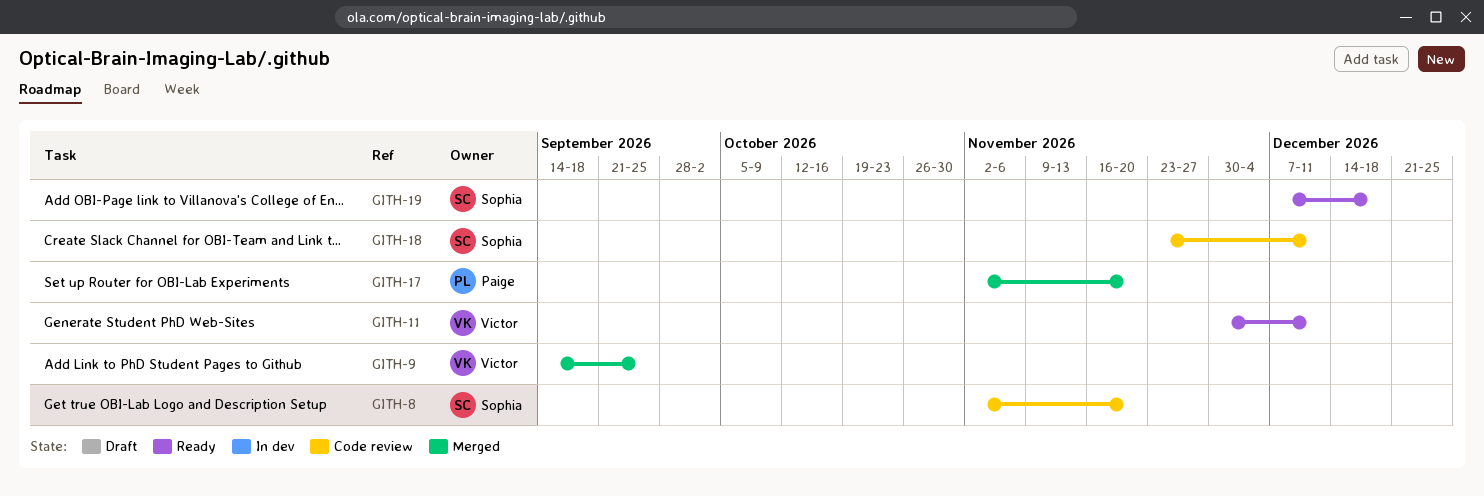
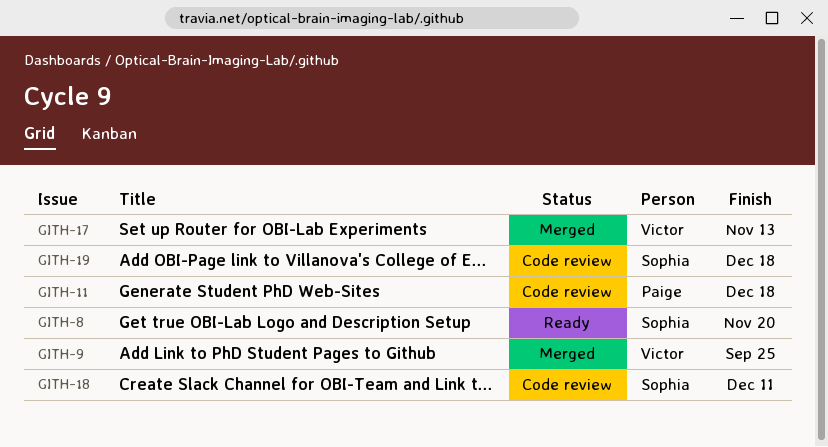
GITH-8, status: Code review -> Ready
GITH-11, status: Ready -> Code review
GITH-11, owner: Victor -> Paige
GITH-11, due: Dec 11 -> Dec 18
GITH-17, owner: Paige -> Victor
GITH-17, due: Nov 20 -> Nov 13
GITH-19, status: Ready -> Code review

